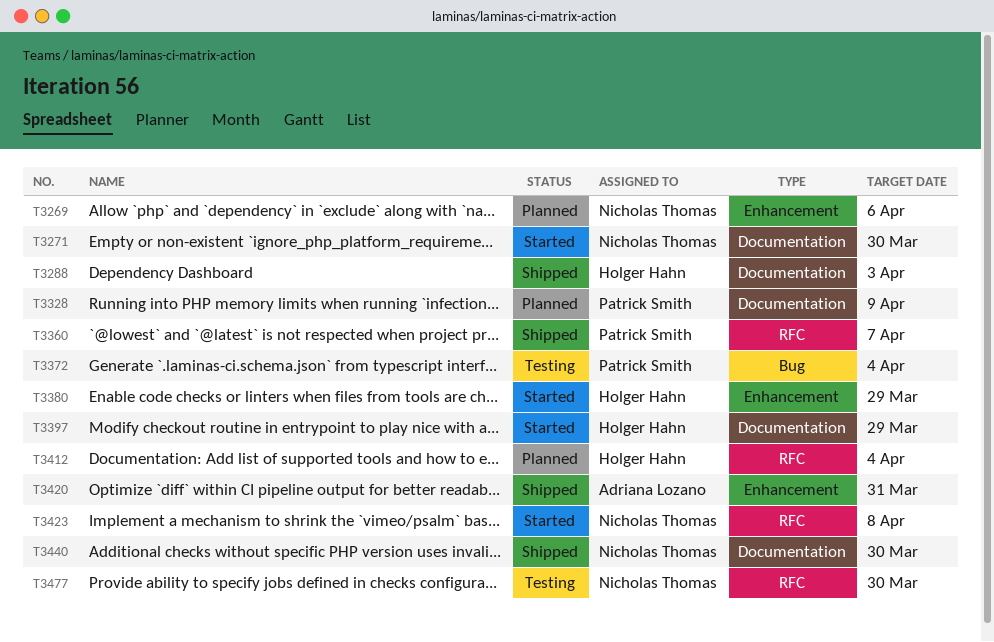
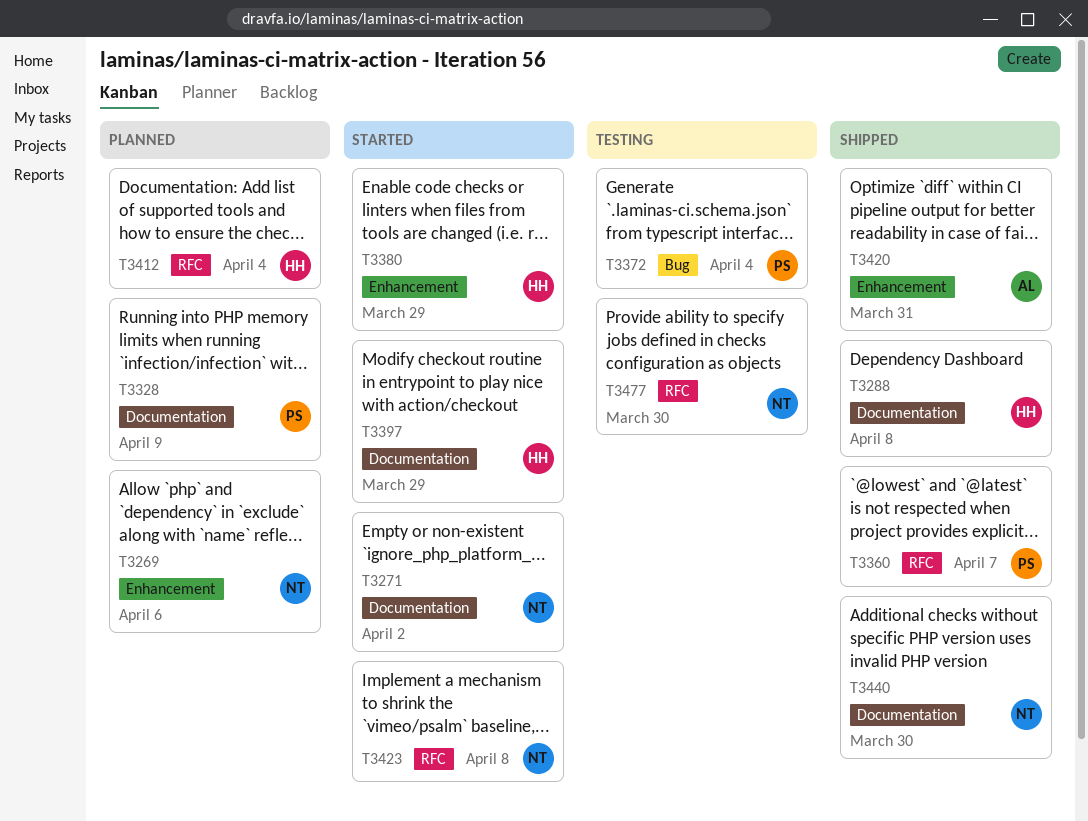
T3271, due: Mar 30 -> Apr 2
T3288, due: Apr 3 -> Apr 8

